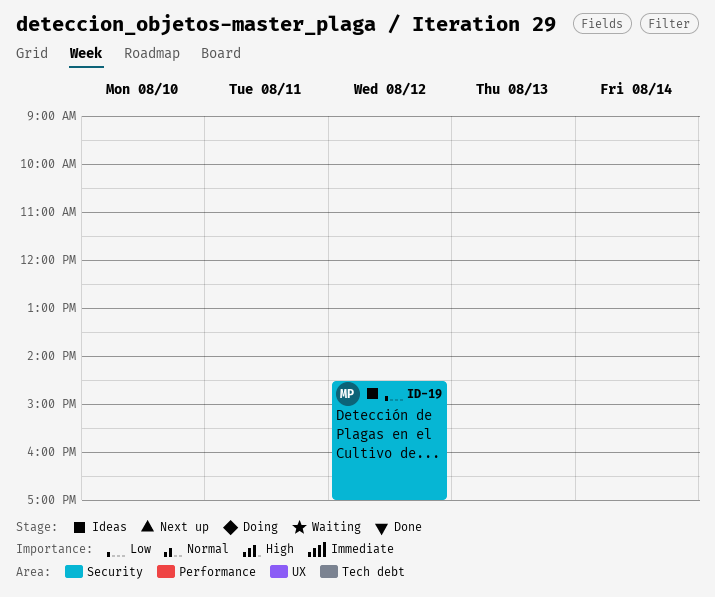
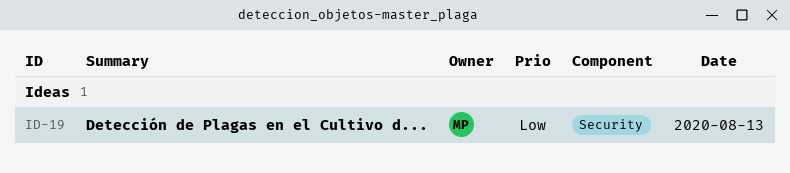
ID-19, day: Aug 12 -> Aug 13

